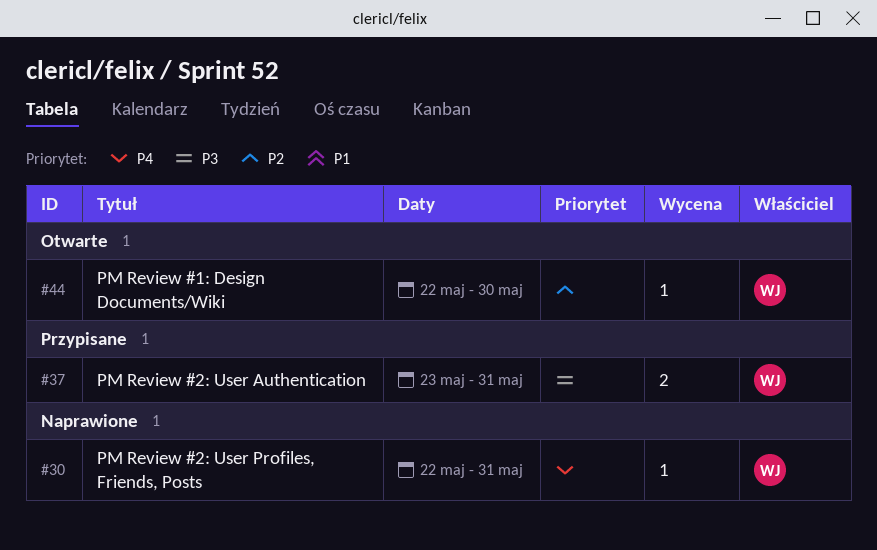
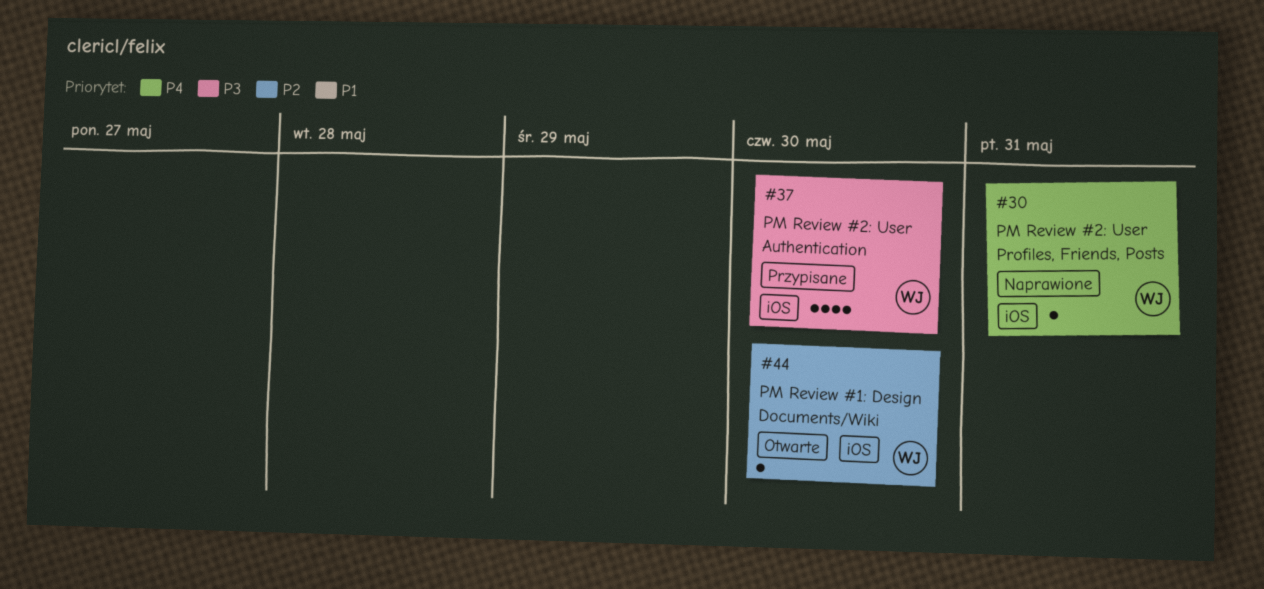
#37, estimate: 2 -> 4
#37, due: May 31 -> May 30

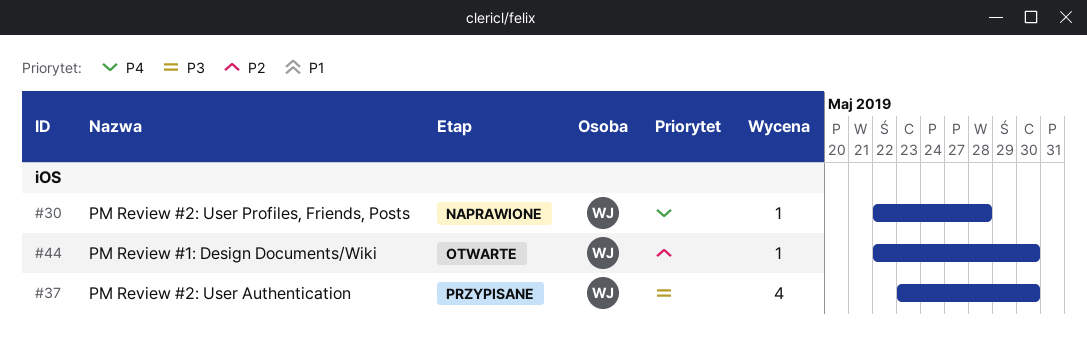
#30, due: May 31 -> May 28

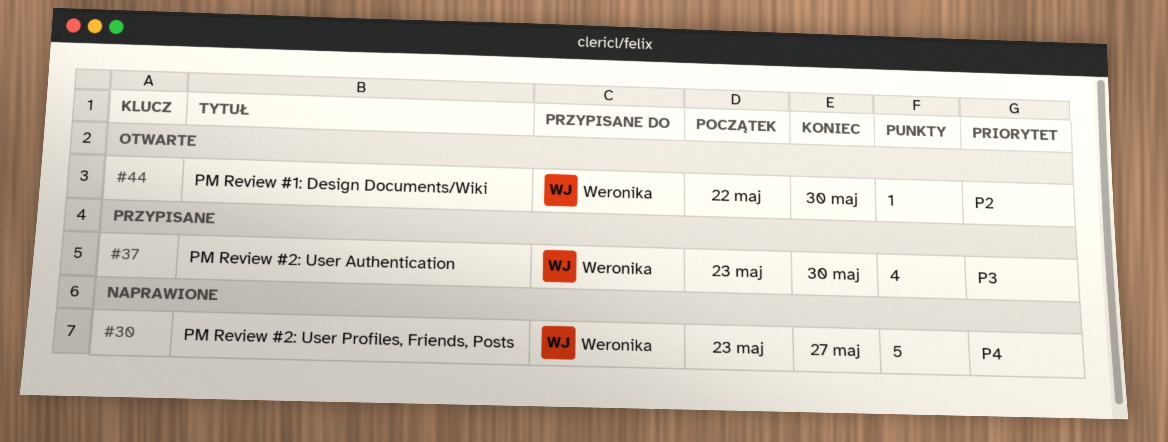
#30, estimate: 1 -> 5
#30, start: May 22 -> May 23
#30, due: May 28 -> May 27

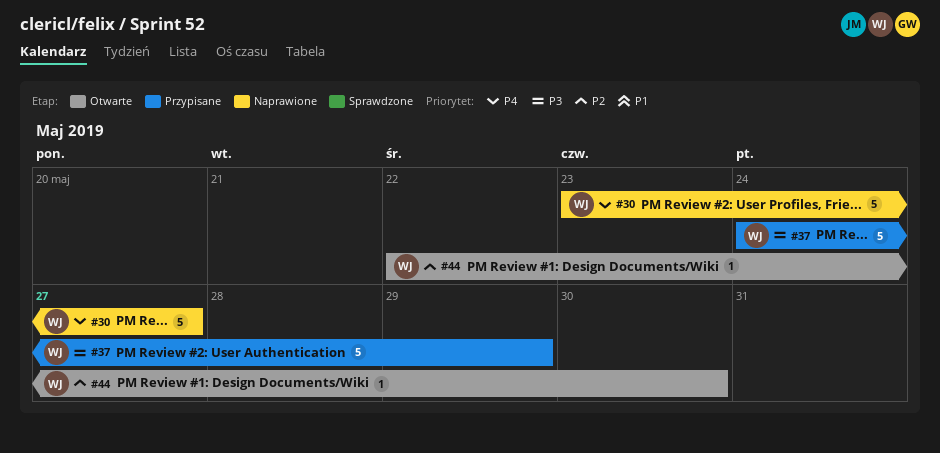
#37, estimate: 4 -> 5
#37, start: May 23 -> May 24
#37, due: May 30 -> May 29

